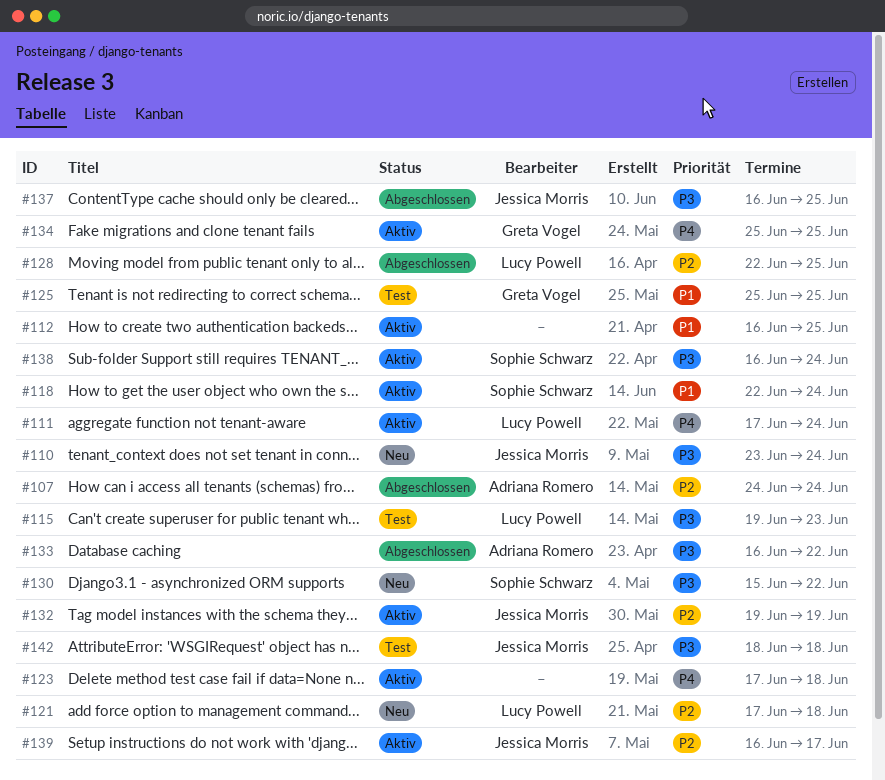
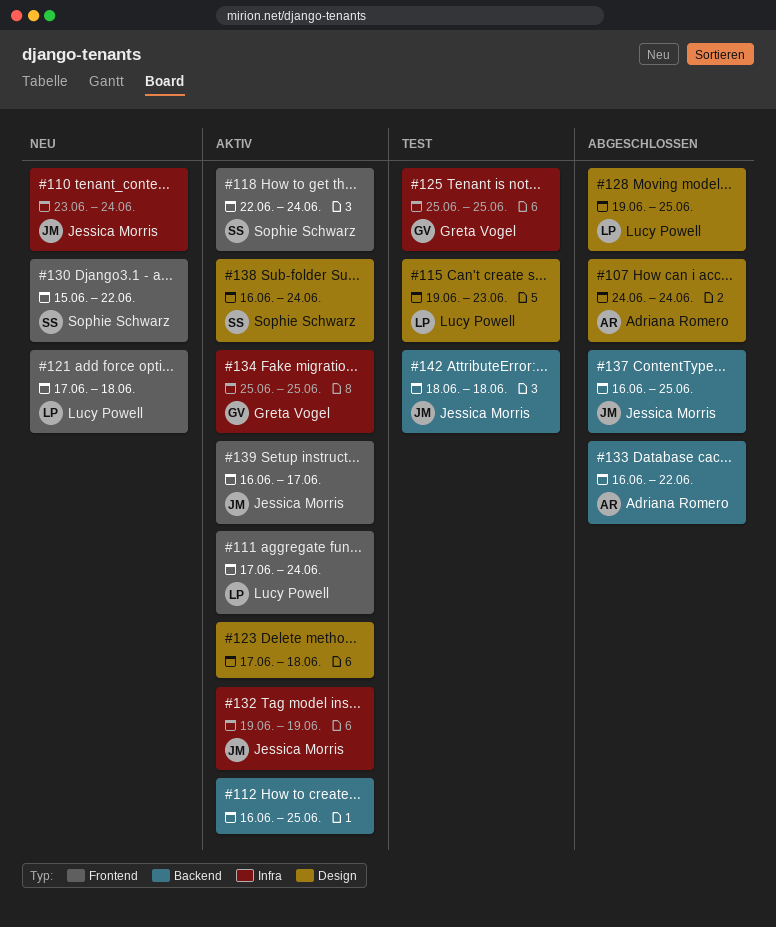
#128, start: Jun 22 -> Jun 19

